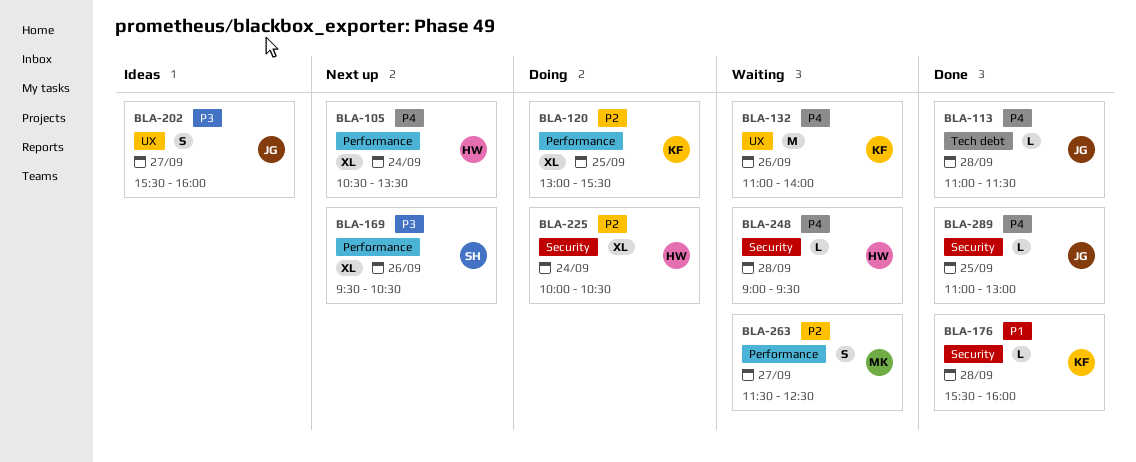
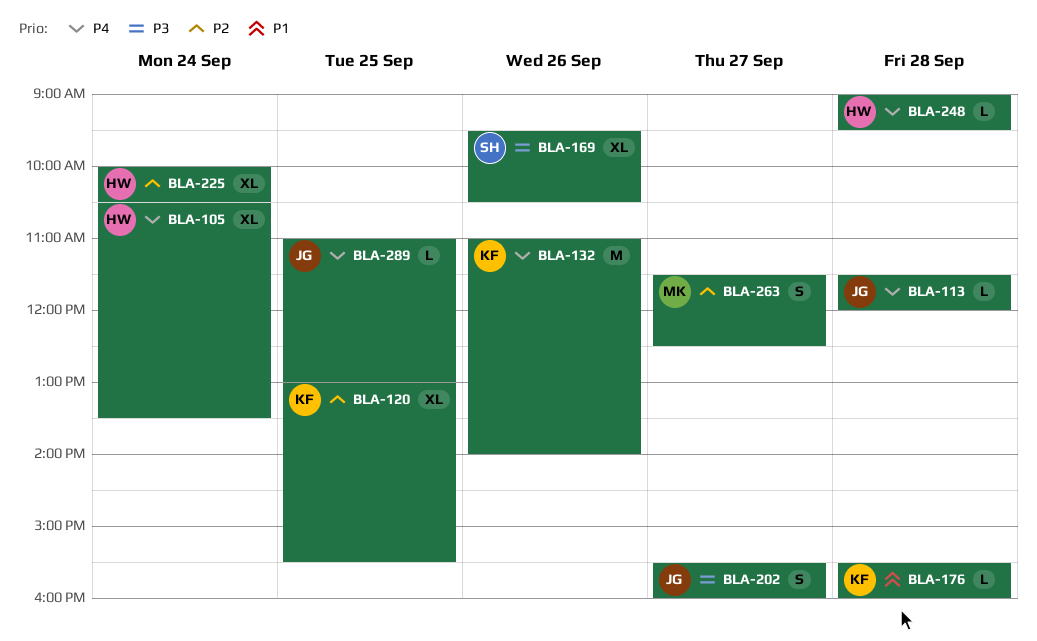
BLA-113, begins: 11:00 -> 11:30
BLA-113, ends: 11:30 -> 12:00

